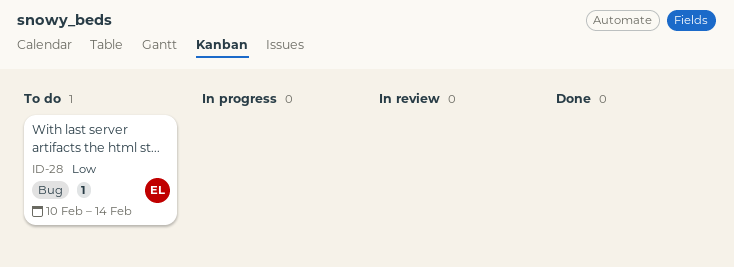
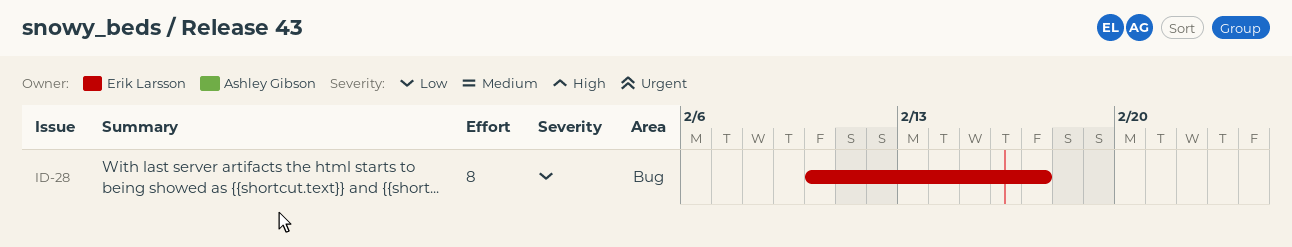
ID-28, estimate: 1 -> 8
ID-28, due: Feb 14 -> Feb 17

